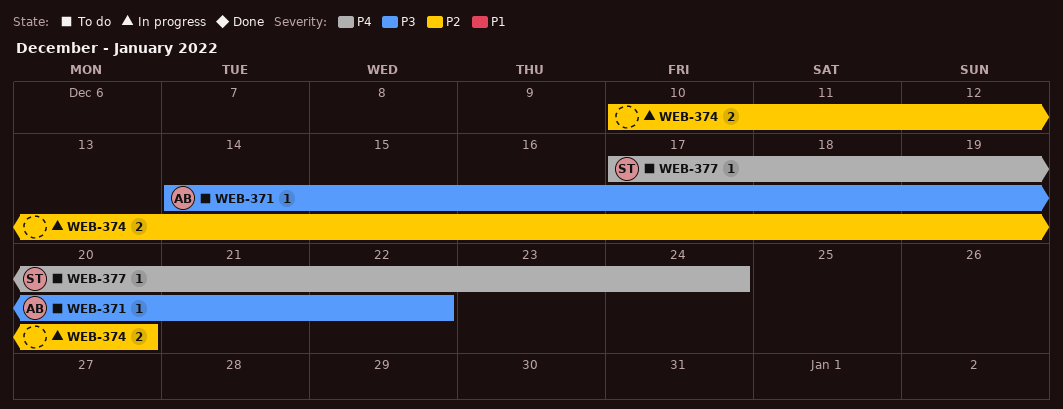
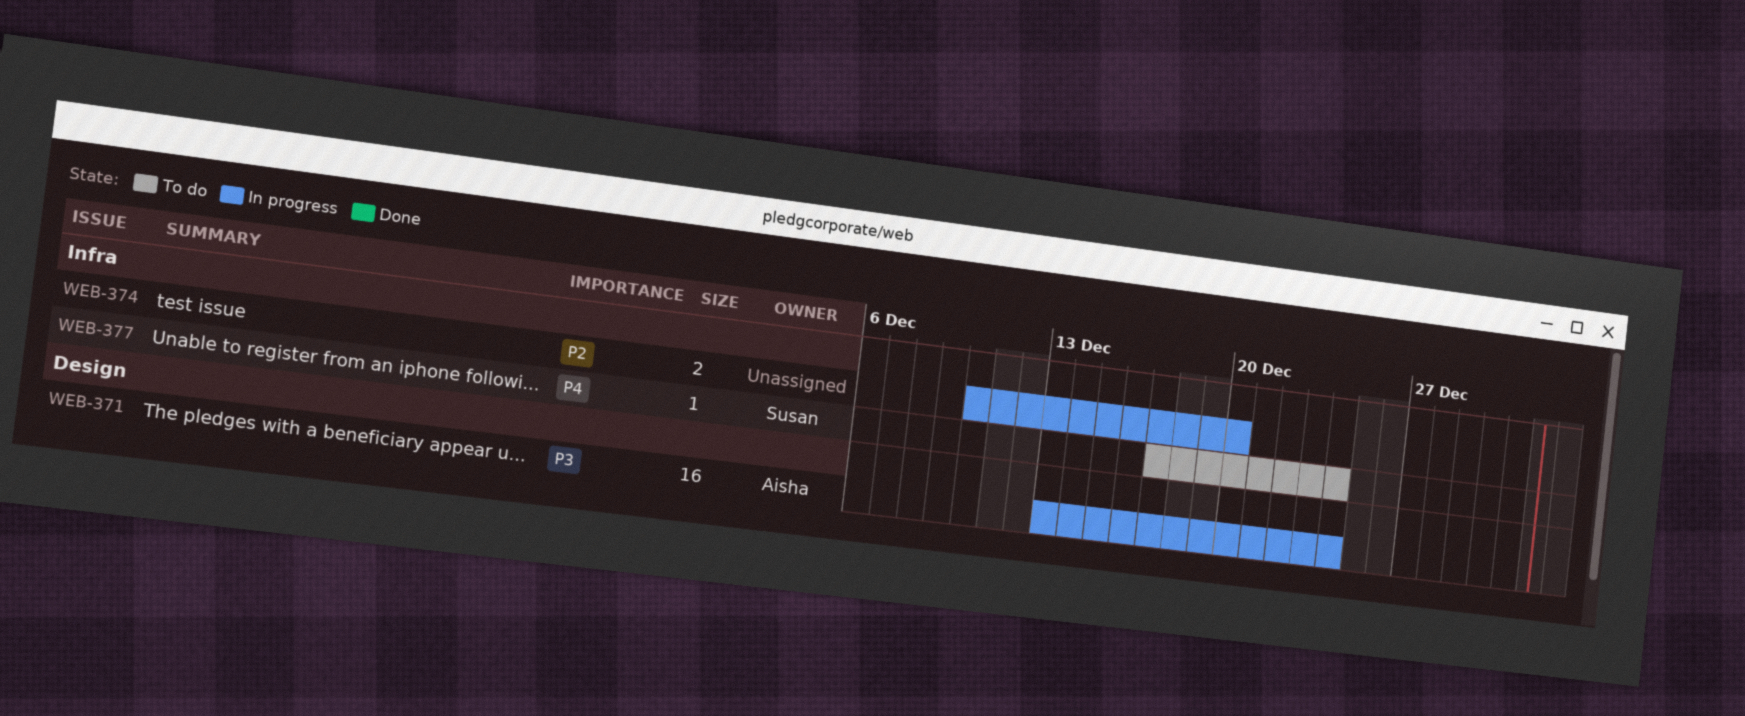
WEB-371, status: To do -> In progress
WEB-371, estimate: 1 -> 16
WEB-371, start: Dec 14 -> Dec 13
WEB-371, due: Dec 22 -> Dec 24

